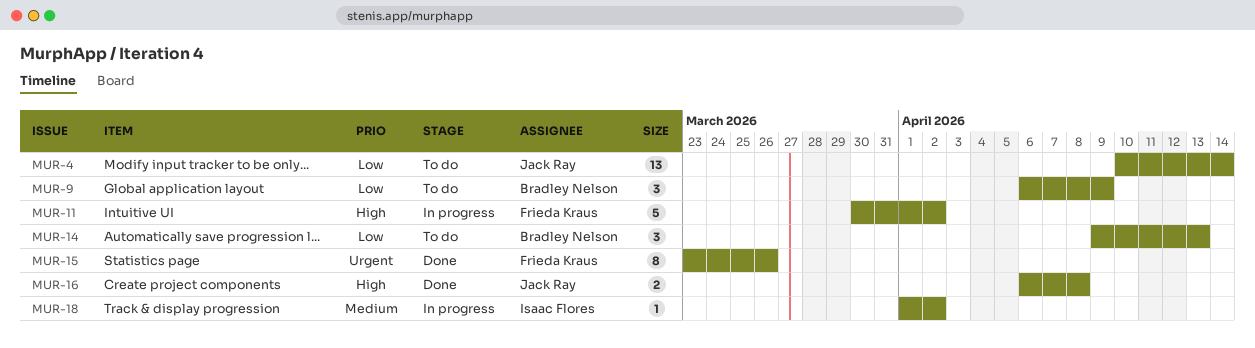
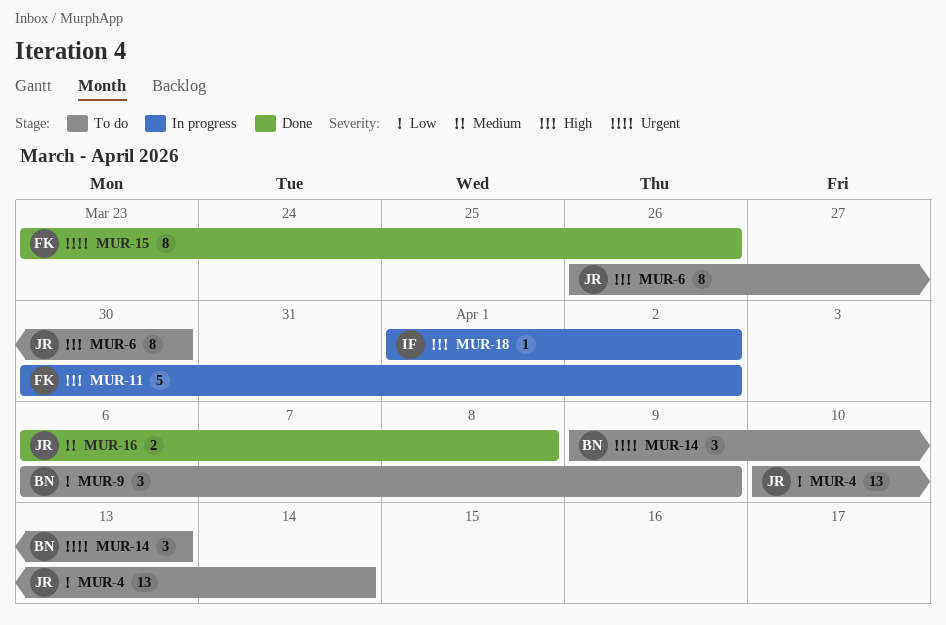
MUR-6: none -> present
MUR-14, priority: Low -> Urgent
MUR-16, priority: High -> Medium
MUR-18, priority: Medium -> High

